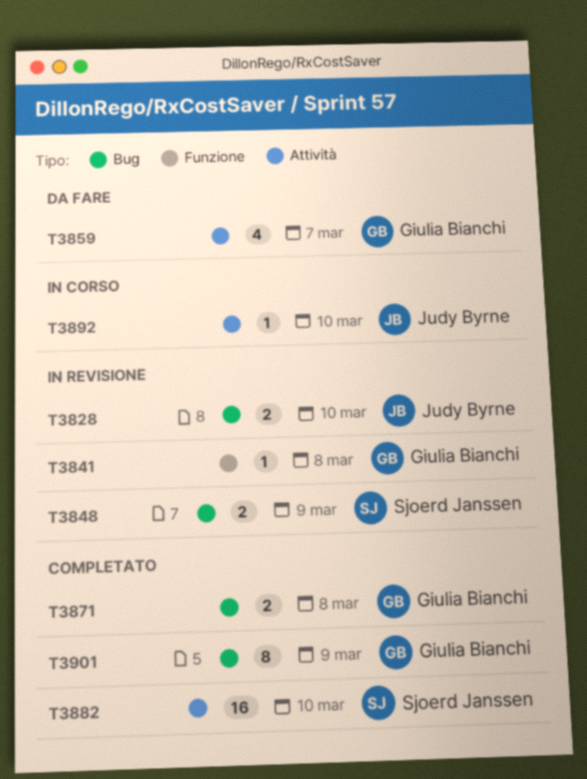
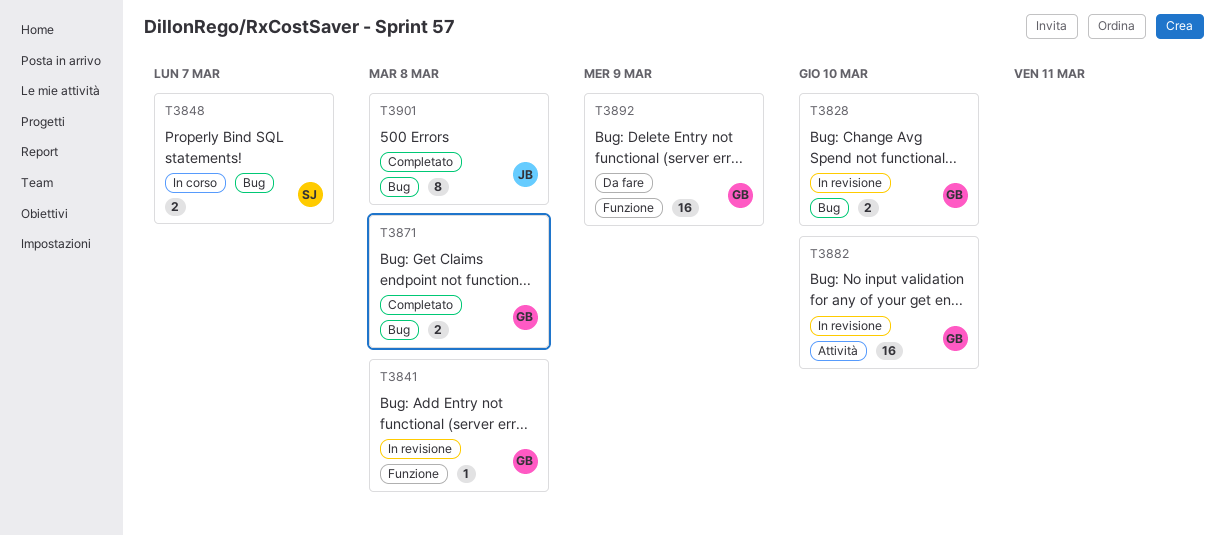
T3828, owner: Judy Byrne -> Giulia Bianchi
T3848, status: In revisione -> In corso
T3848, due: Mar 9 -> Mar 7
T3859: present -> none
T3882, status: Completato -> In revisione
T3882, owner: Sjoerd Janssen -> Giulia Bianchi
T3892, status: In corso -> Da fare
T3892, owner: Judy Byrne -> Giulia Bianchi
T3892, label: Attività -> Funzione
T3892, estimate: 1 -> 16
T3892, due: Mar 10 -> Mar 9
T3901, owner: Giulia Bianchi -> Judy Byrne
T3901, due: Mar 9 -> Mar 8

